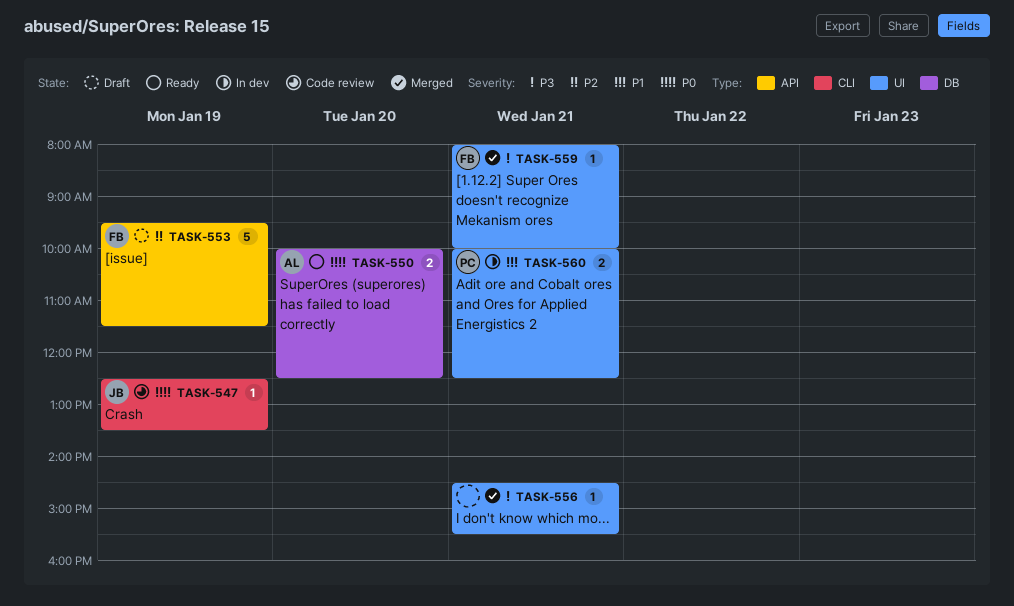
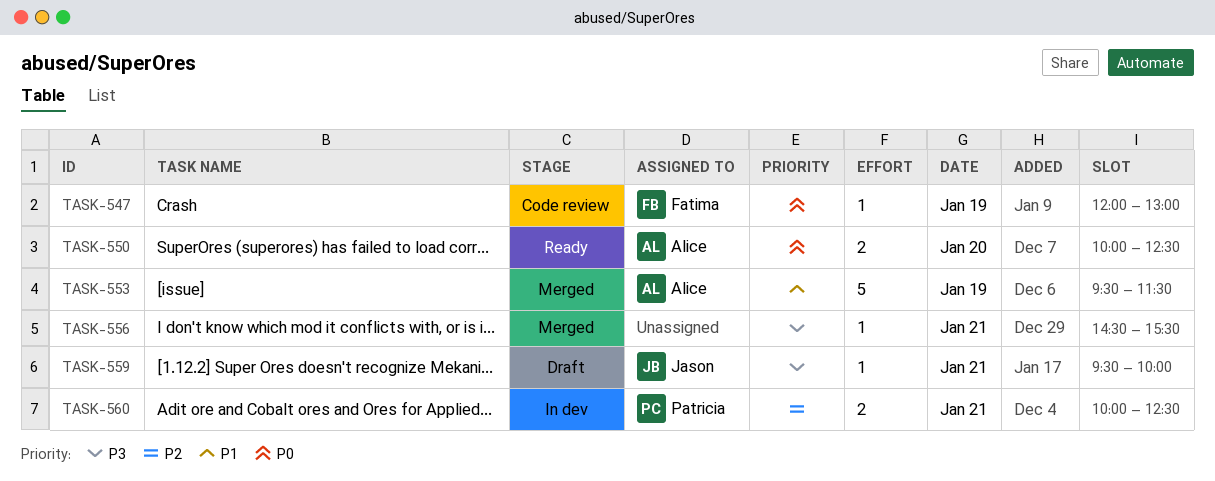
TASK-547, owner: Jason -> Fatima
TASK-547, begins: 12:30 -> 12:00
TASK-547, ends: 13:30 -> 13:00
TASK-553, status: Draft -> Merged
TASK-553, owner: Fatima -> Alice
TASK-553, priority: P2 -> P1
TASK-559, status: Merged -> Draft
TASK-559, owner: Fatima -> Jason
TASK-559, begins: 08:00 -> 09:30
TASK-560, priority: P1 -> P2

